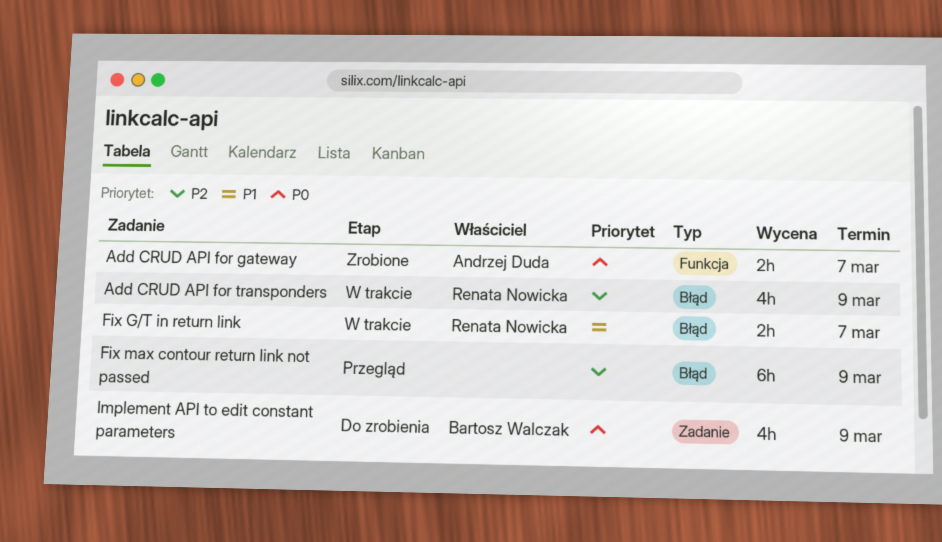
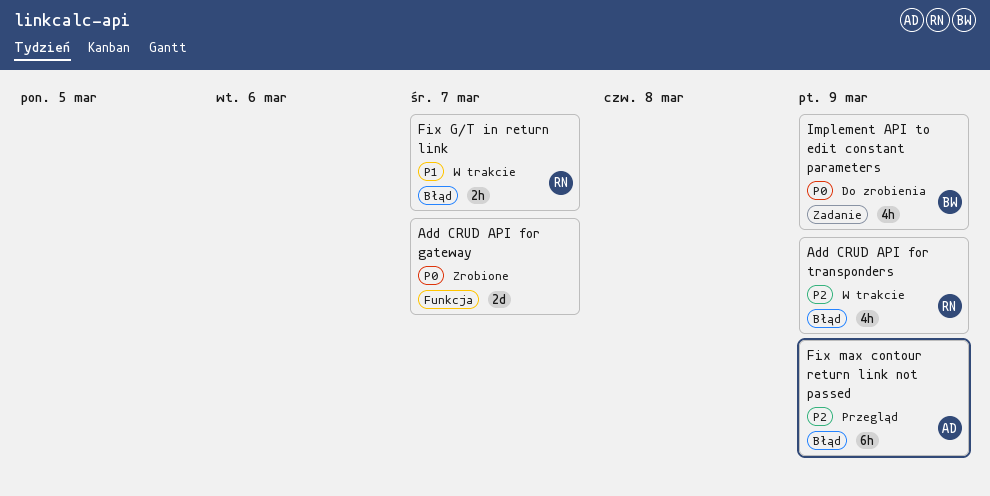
Add CRUD API for gateway, owner: Andrzej Duda -> none
Add CRUD API for gateway, estimate: 2h -> 2d
Fix max contour return link not passed, owner: none -> Andrzej Duda

